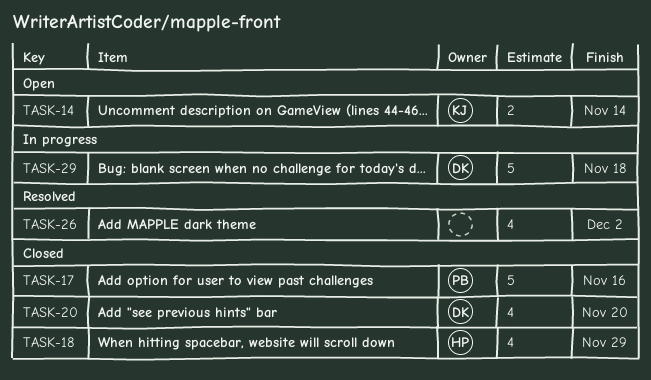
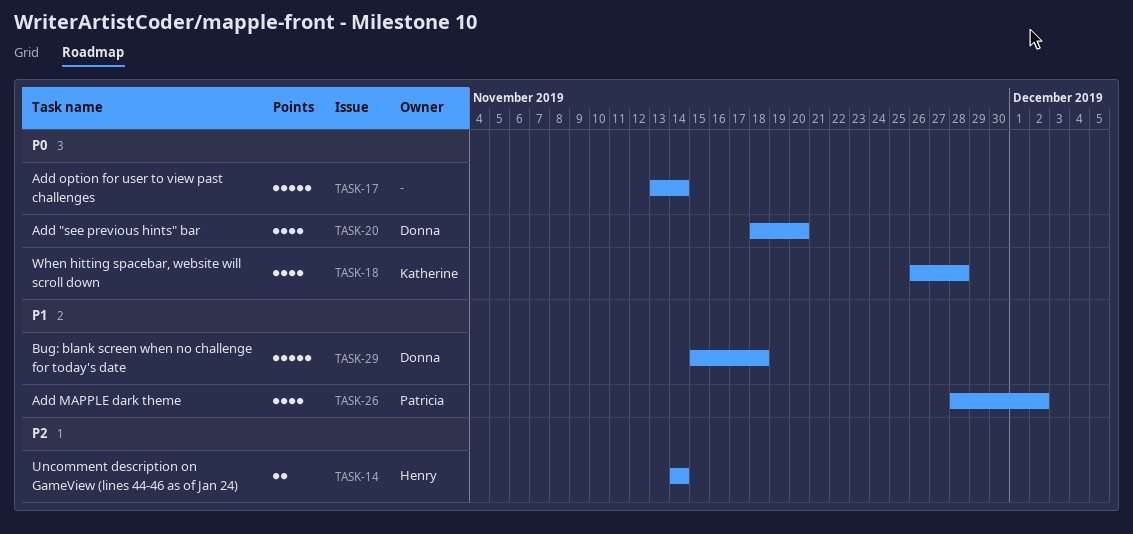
TASK-14, owner: Katherine -> Henry
TASK-17, owner: Patricia -> none
TASK-17, due: Nov 16 -> Nov 14
TASK-18, owner: Henry -> Katherine
TASK-18, due: Nov 29 -> Nov 28
TASK-26, owner: none -> Patricia

